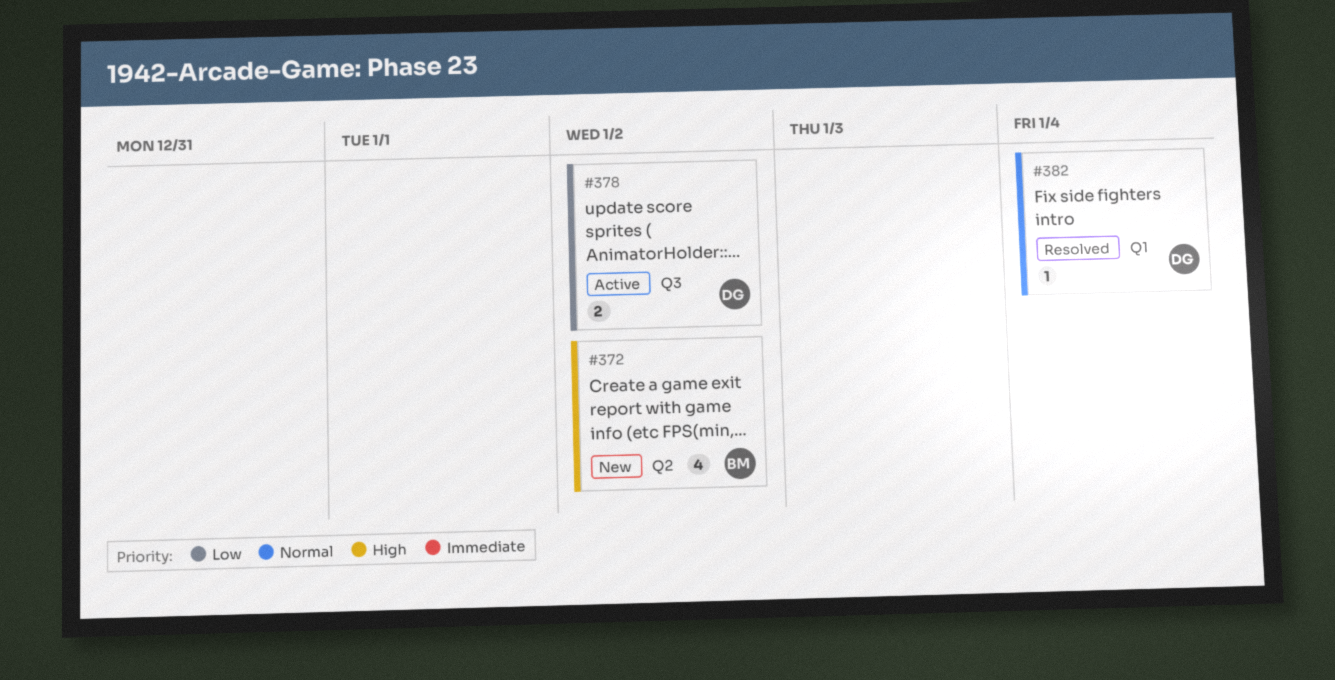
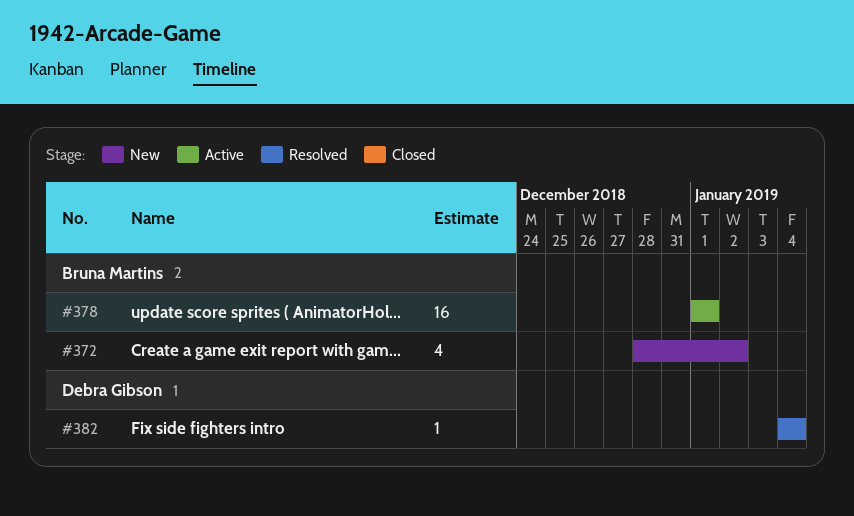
#378, owner: Debra Gibson -> Bruna Martins
#378, estimate: 2 -> 16
#378, due: Jan 2 -> Jan 1

